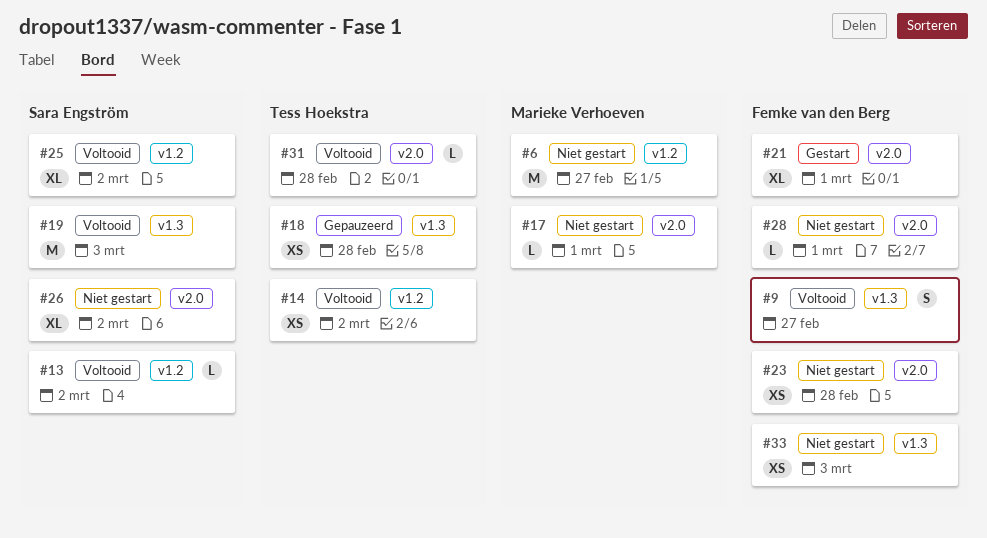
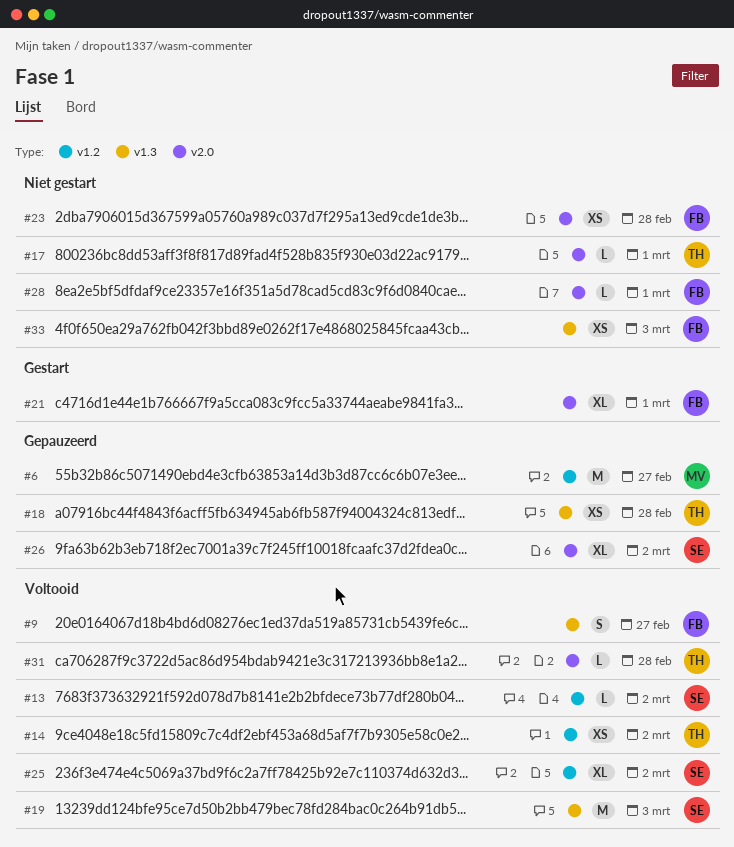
#6, status: Niet gestart -> Gepauzeerd
#17, owner: Marieke Verhoeven -> Tess Hoekstra
#26, status: Niet gestart -> Gepauzeerd

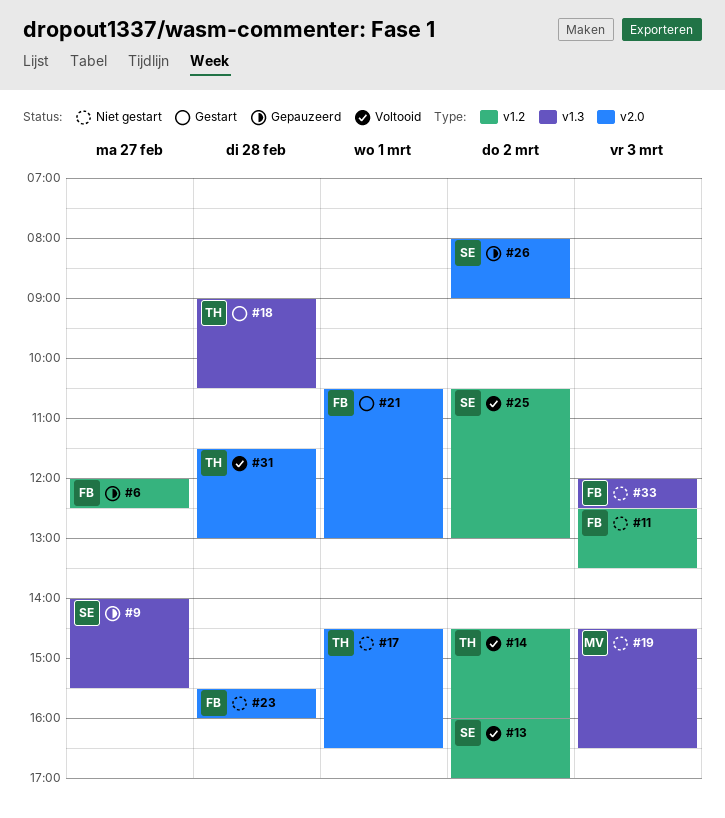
#6, owner: MV -> FB
#9, status: Voltooid -> Gepauzeerd
#9, owner: FB -> SE
#11: none -> present
#18, status: Gepauzeerd -> Gestart
#19, status: Voltooid -> Niet gestart
#19, owner: SE -> MV
#28: present -> none

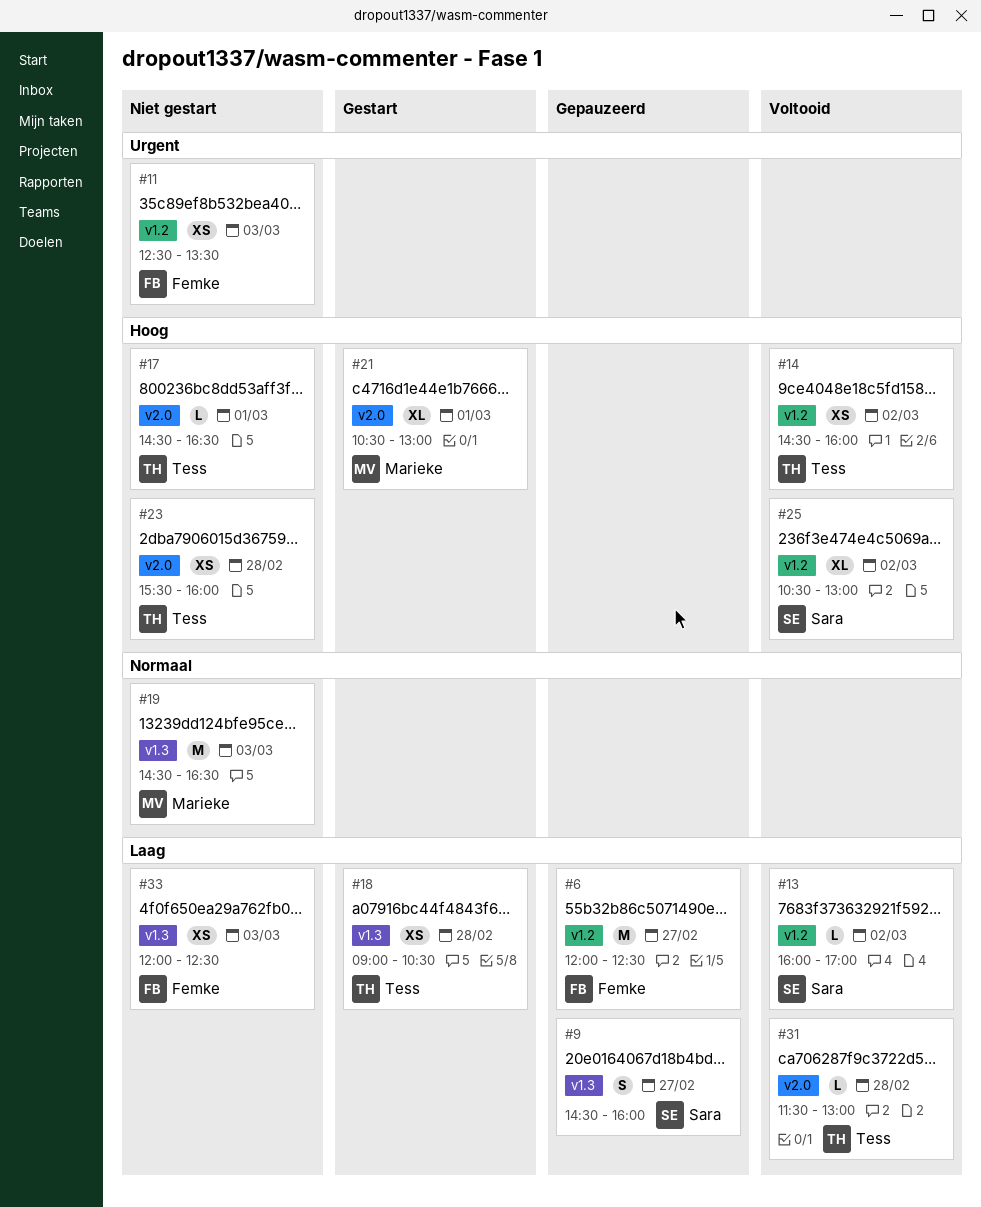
#9, begins: 14:00 -> 14:30
#9, ends: 15:30 -> 16:00
#21, owner: Femke -> Marieke
#23, owner: Femke -> Tess
#26: present -> none

